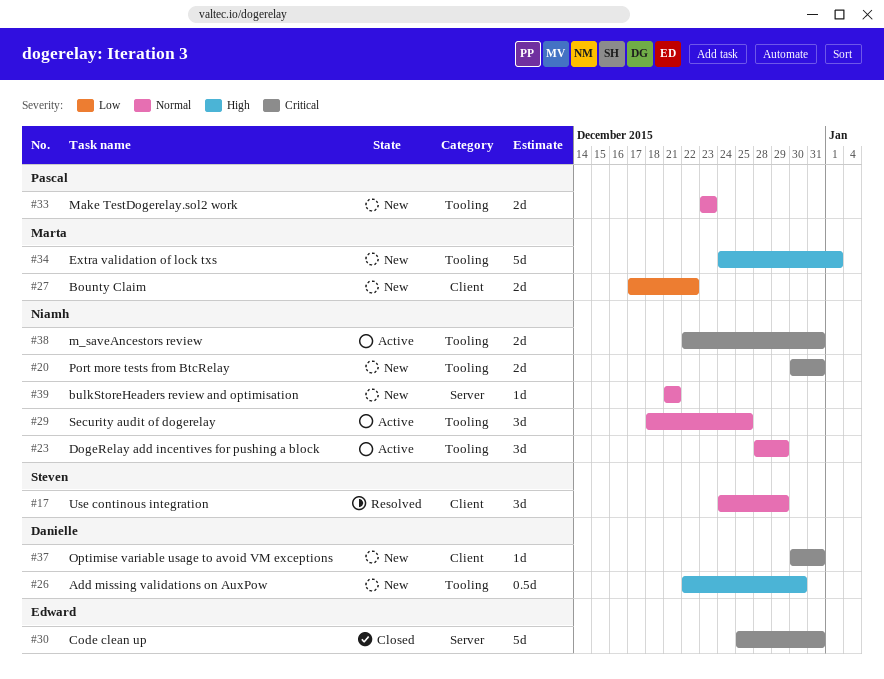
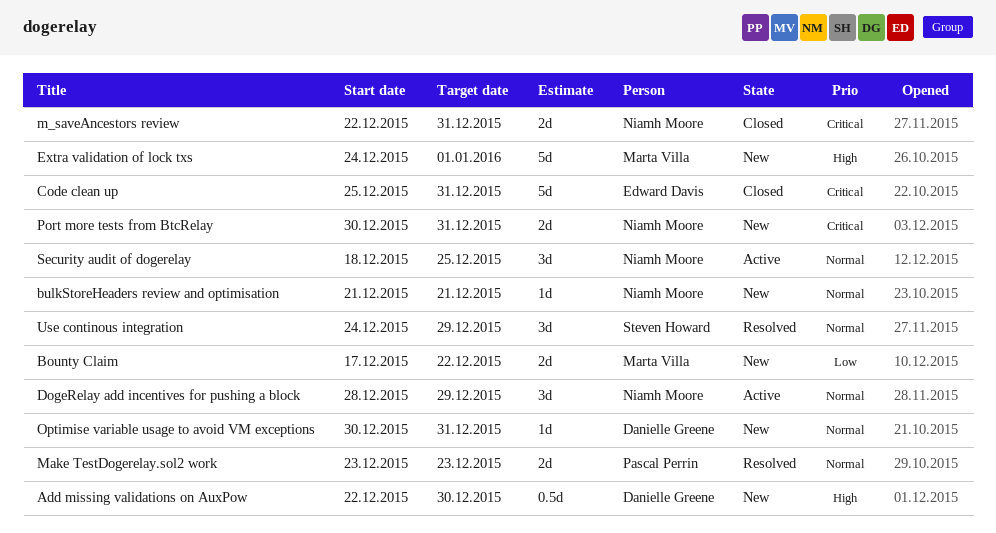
m_saveAncestors review, status: Active -> Closed
Make TestDogerelay.sol2 work, status: New -> Resolved
Optimise variable usage to avoid VM exceptions, priority: Critical -> Normal

